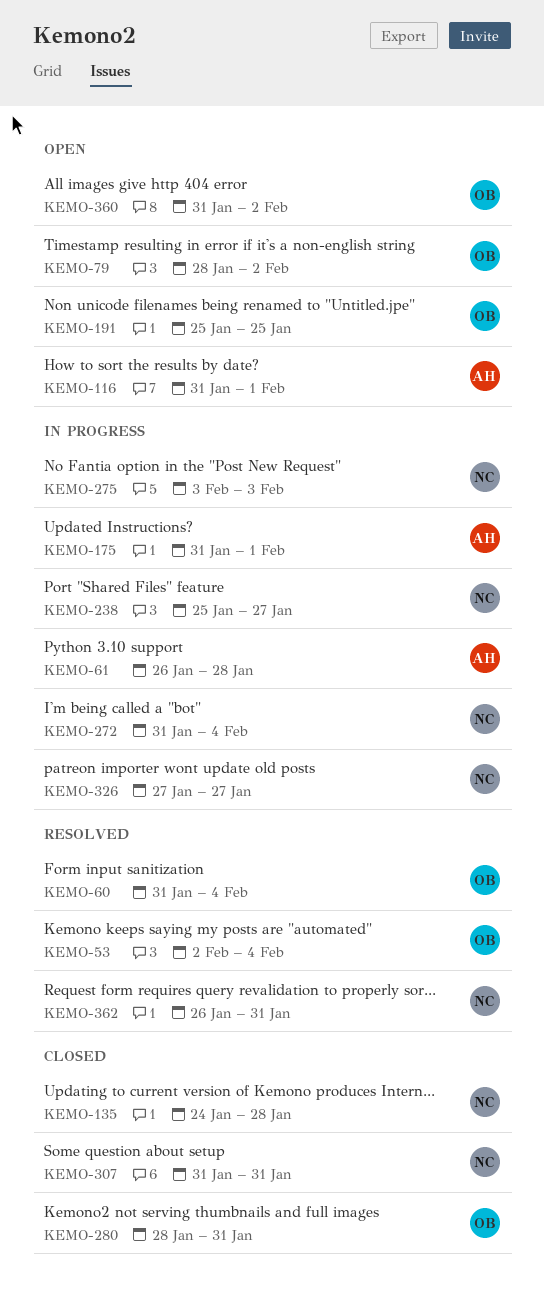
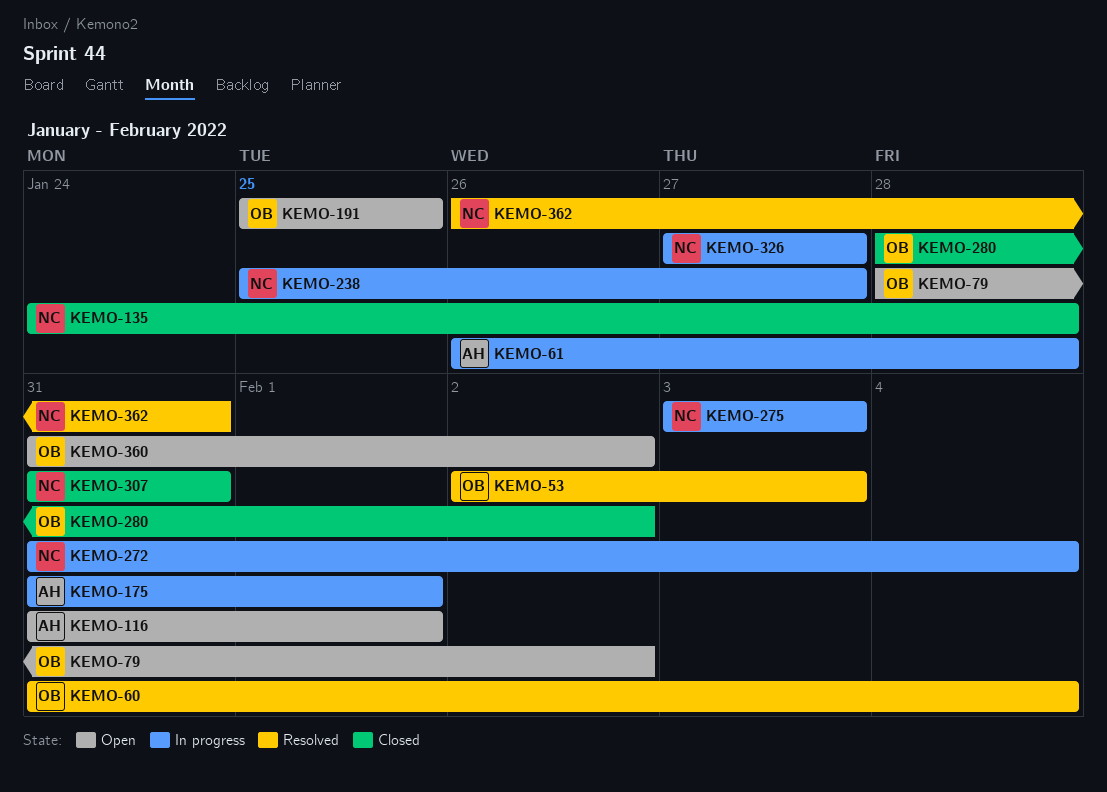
KEMO-53, due: Feb 4 -> Feb 3
KEMO-280, due: Jan 31 -> Feb 2

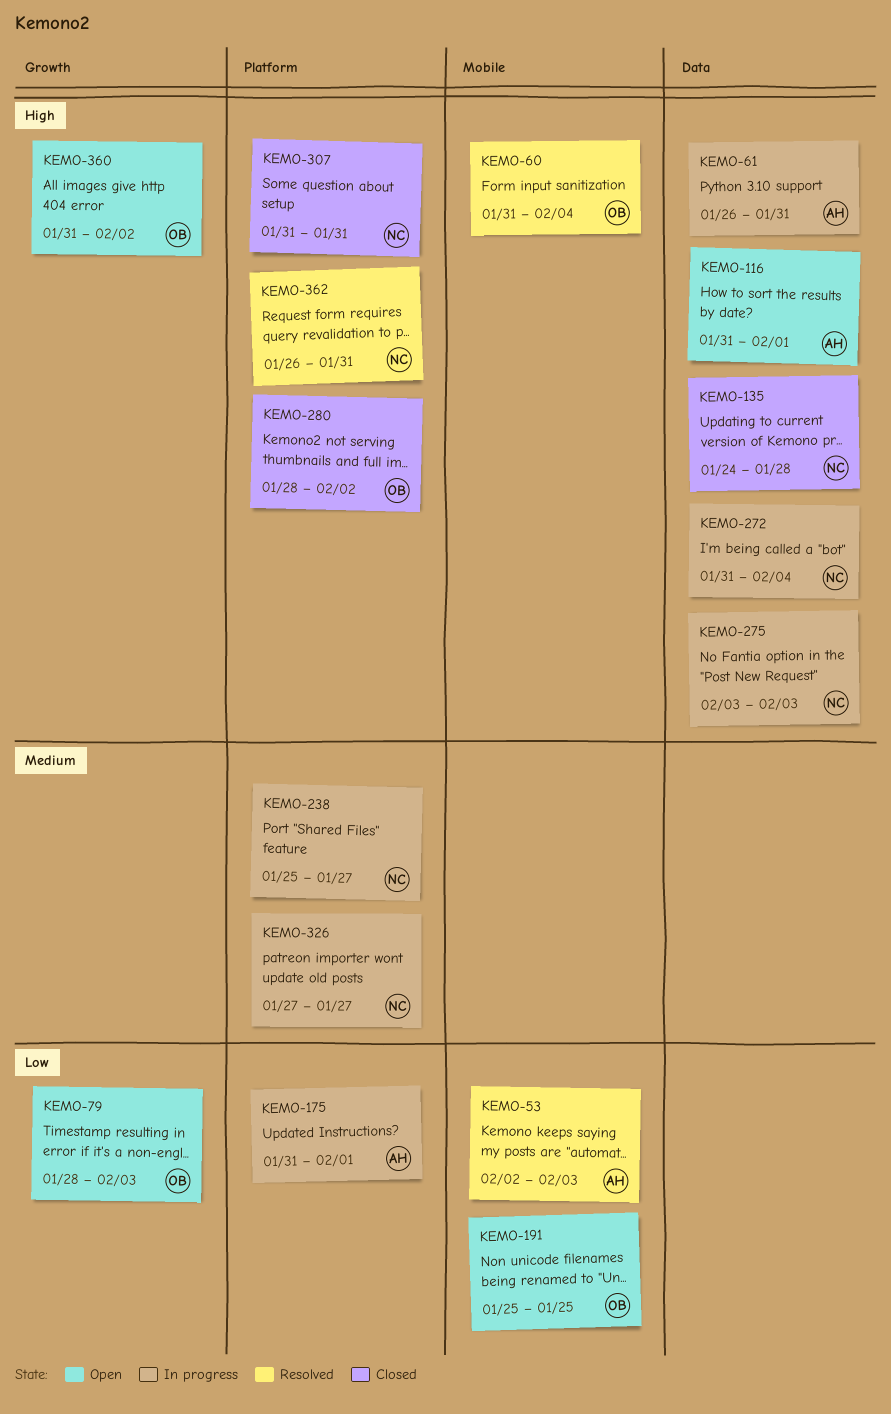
KEMO-53, owner: OB -> AH
KEMO-61, due: Jan 28 -> Jan 31
KEMO-79, due: Feb 2 -> Feb 3

